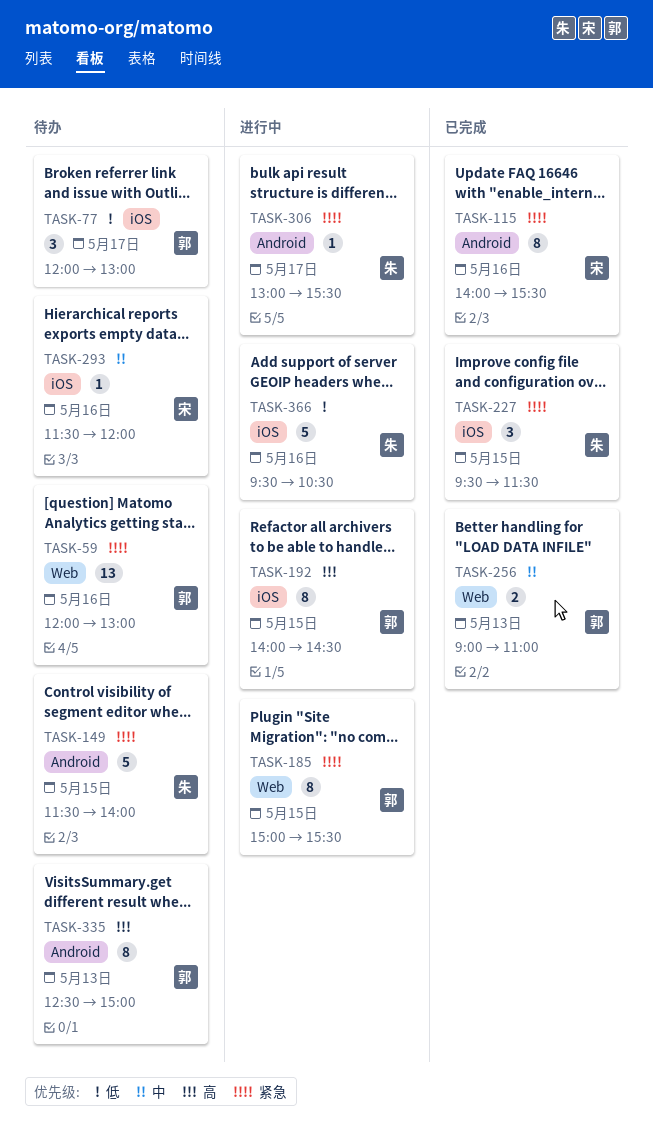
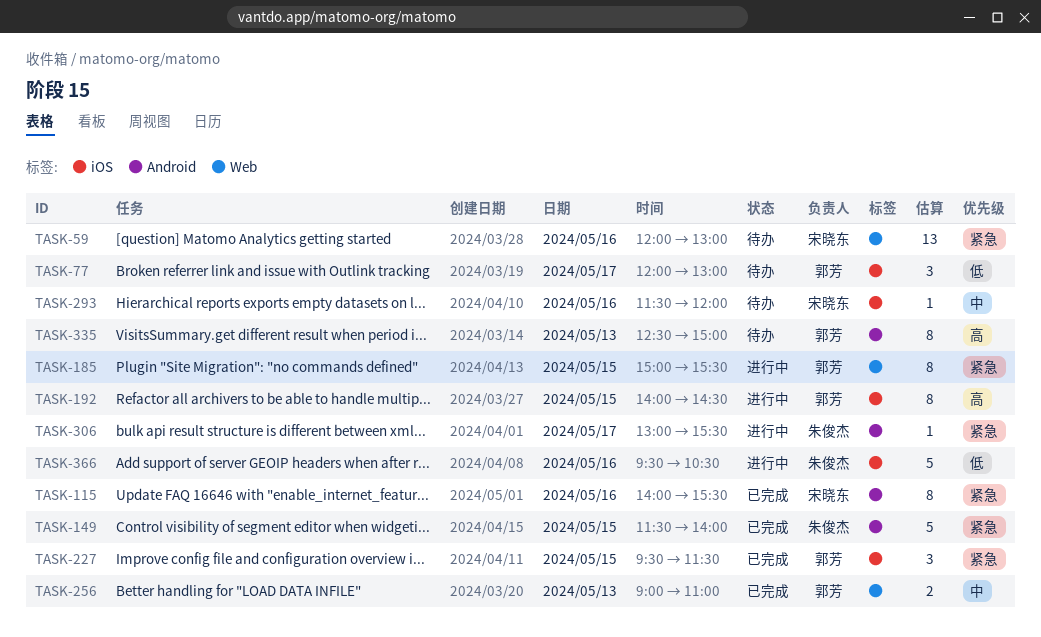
TASK-59, owner: 郭芳 -> 宋晓东
TASK-149, status: 待办 -> 已完成
TASK-227, owner: 朱俊杰 -> 郭芳

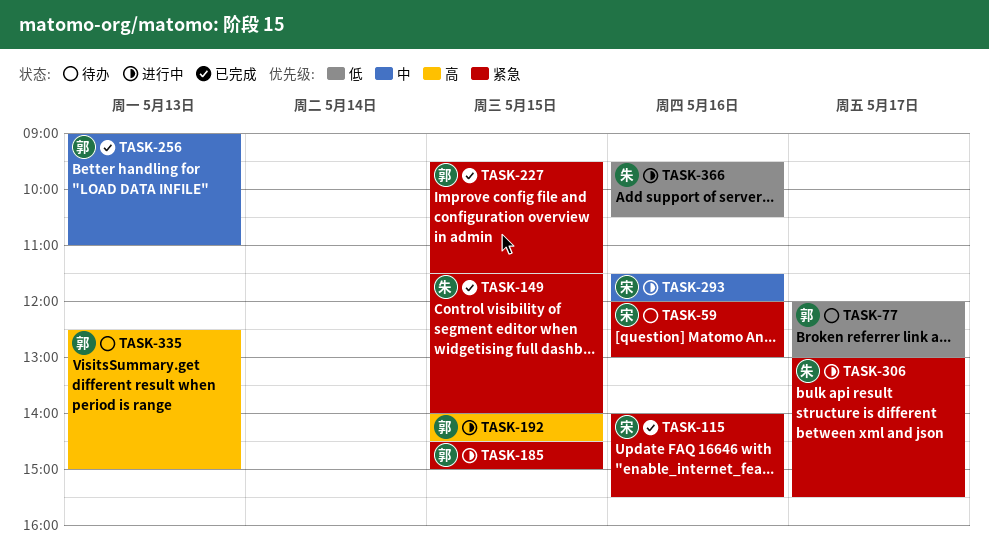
TASK-185, begins: 15:00 -> 14:30
TASK-185, ends: 15:30 -> 15:00
TASK-293, status: 待办 -> 进行中

